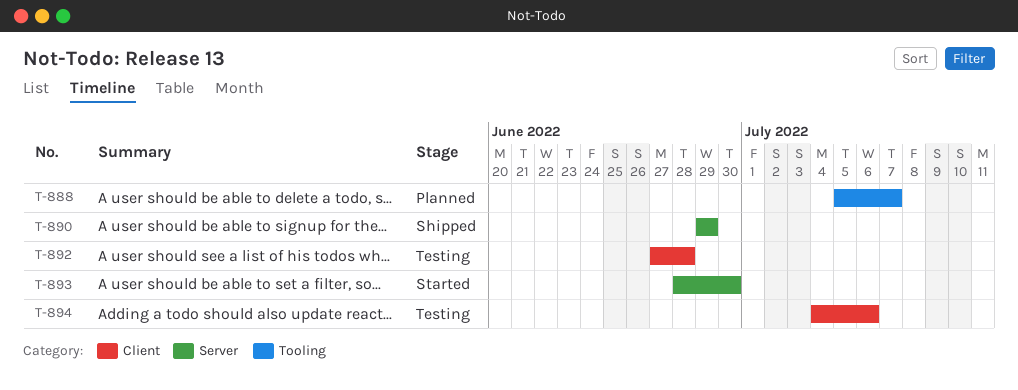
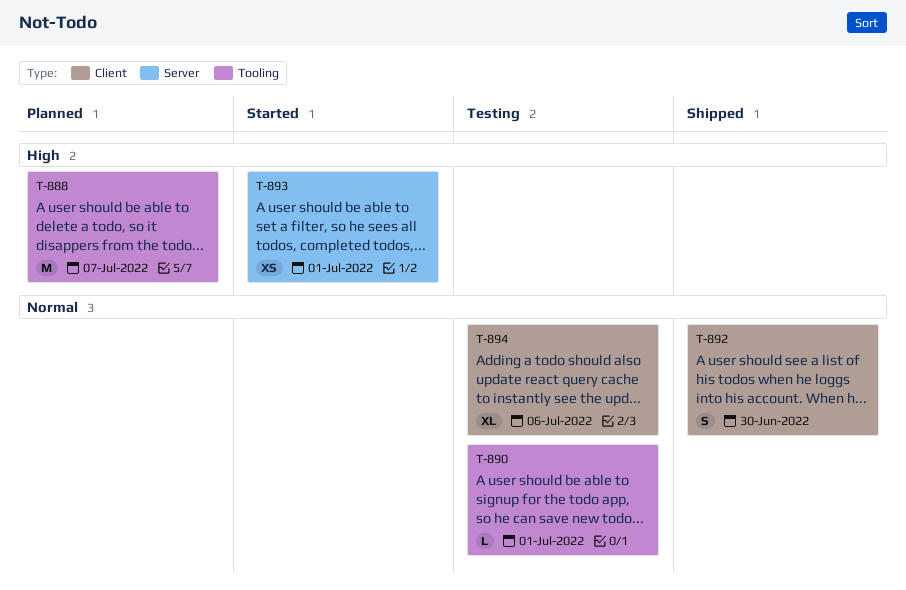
T-890, status: Shipped -> Testing
T-890, label: Server -> Tooling
T-890, due: Jun 29 -> Jul 1
T-892, status: Testing -> Shipped
T-892, due: Jun 28 -> Jun 30
T-893, due: Jun 30 -> Jul 1

